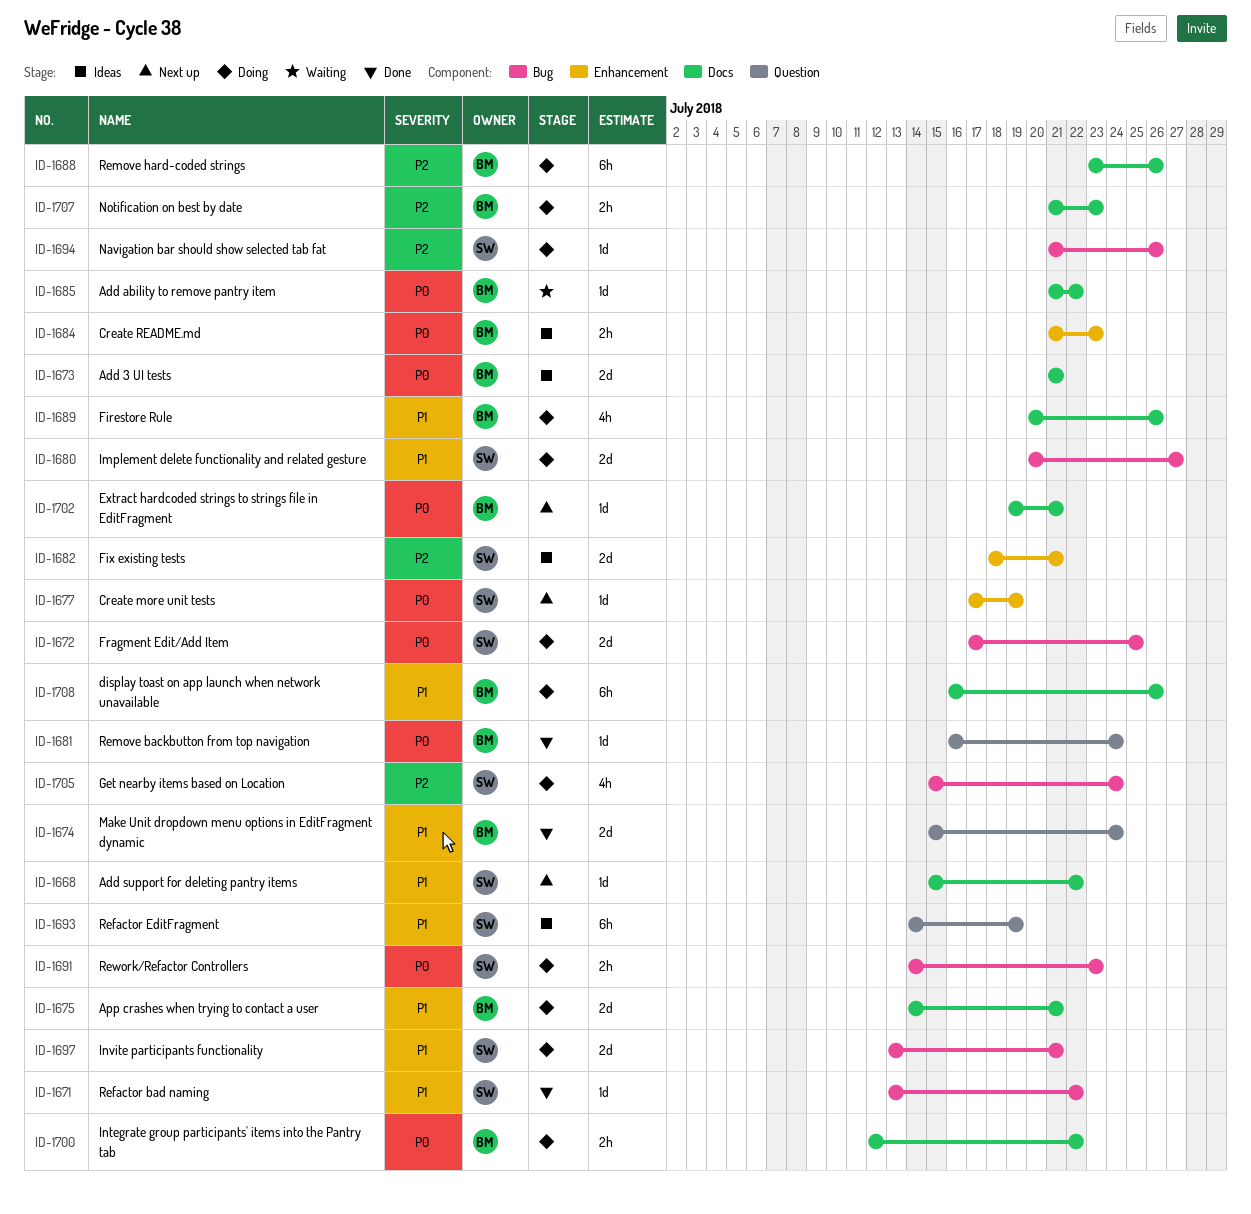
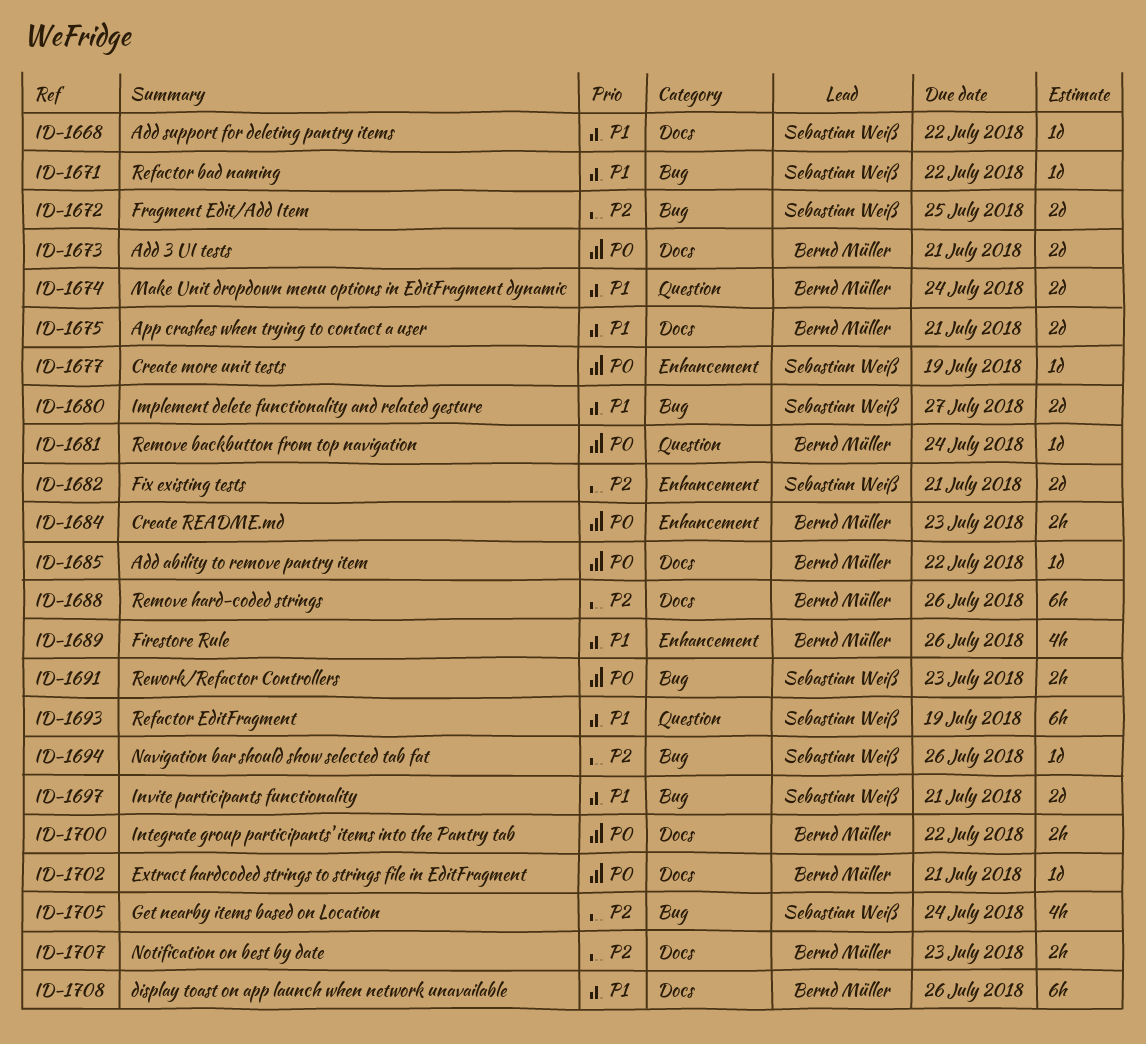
ID-1672, priority: P0 -> P2
ID-1689, label: Docs -> Enhancement

